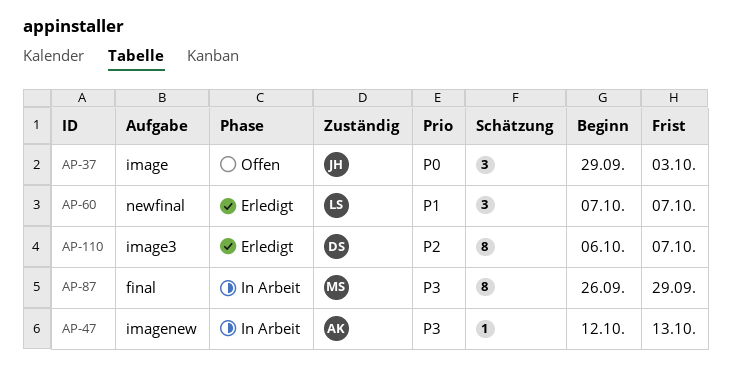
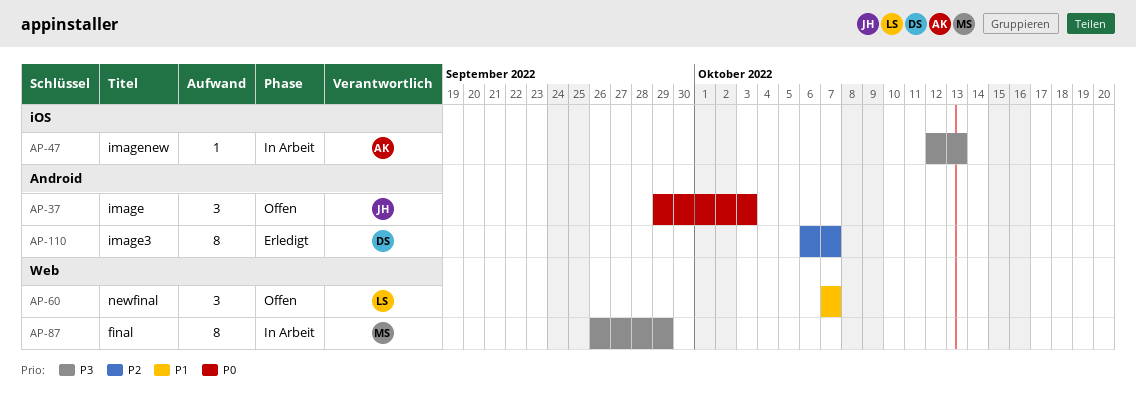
AP-60, status: Erledigt -> Offen

